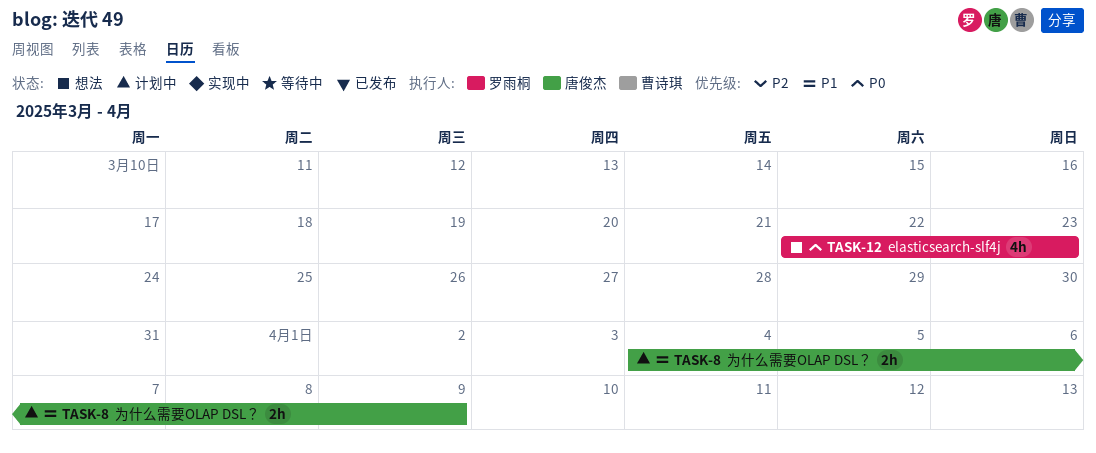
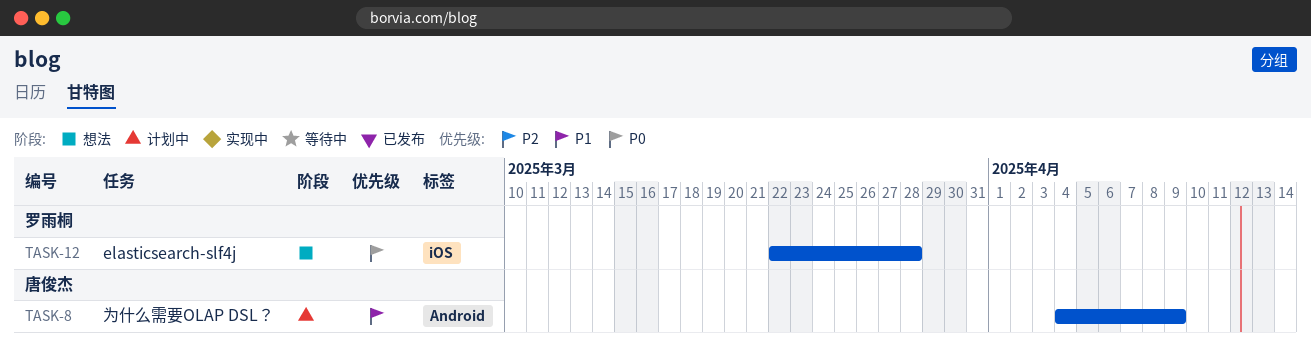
TASK-12, due: Mar 23 -> Mar 28

